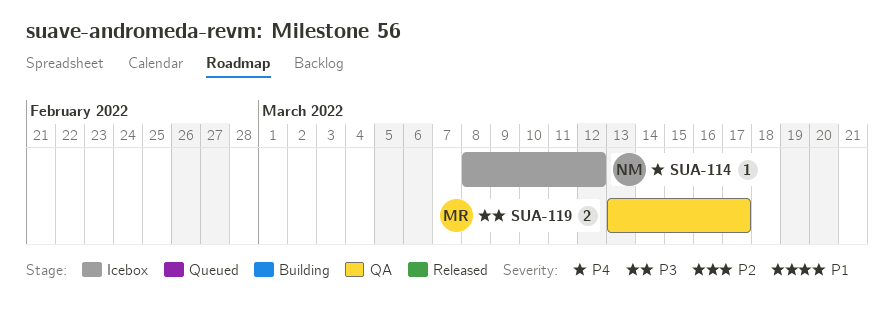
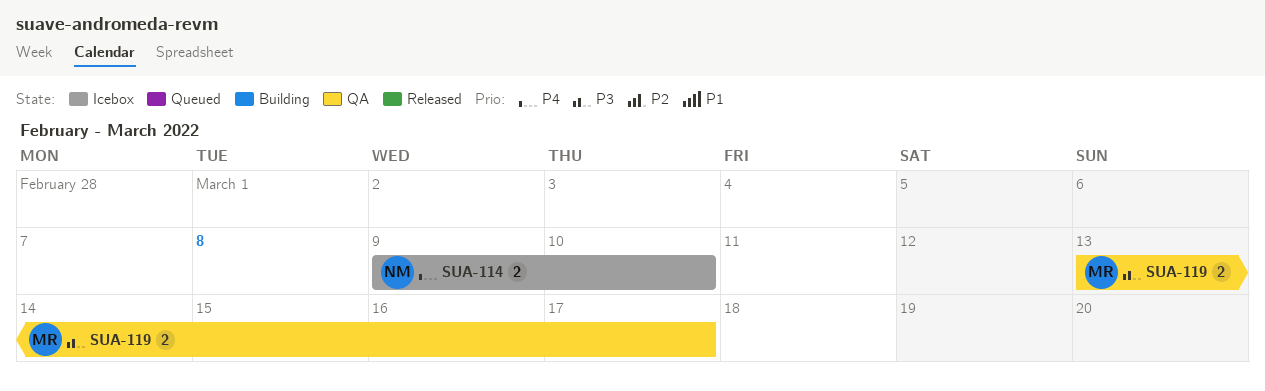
SUA-114, estimate: 1 -> 2
SUA-114, start: Mar 8 -> Mar 9
SUA-114, due: Mar 12 -> Mar 10

